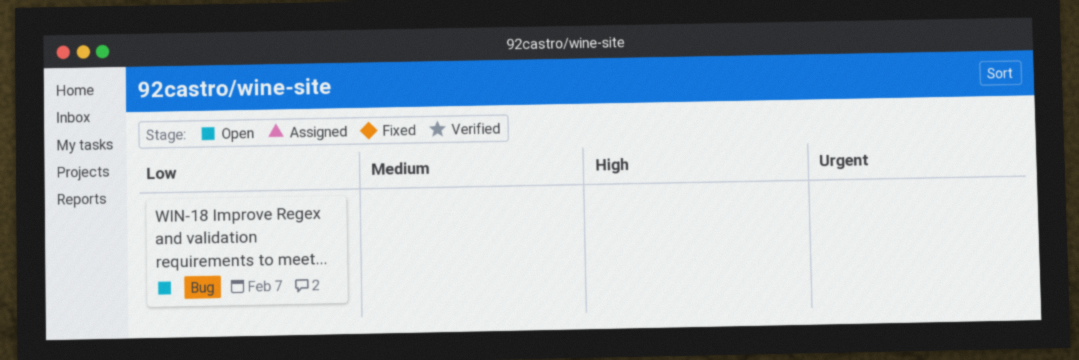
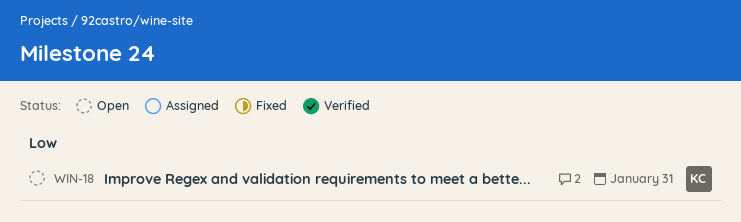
WIN-18, due: Feb 7 -> Jan 31

